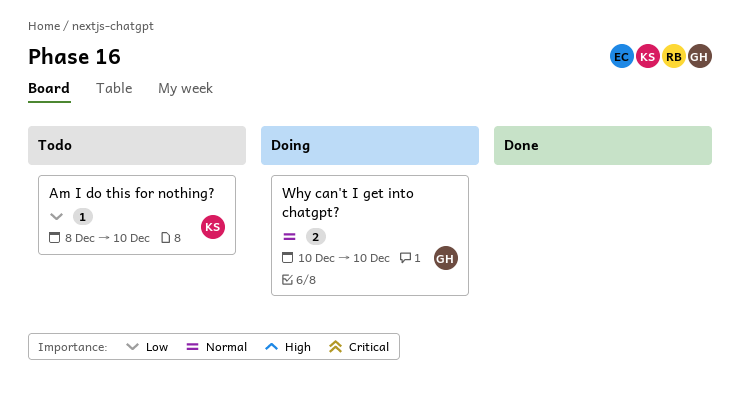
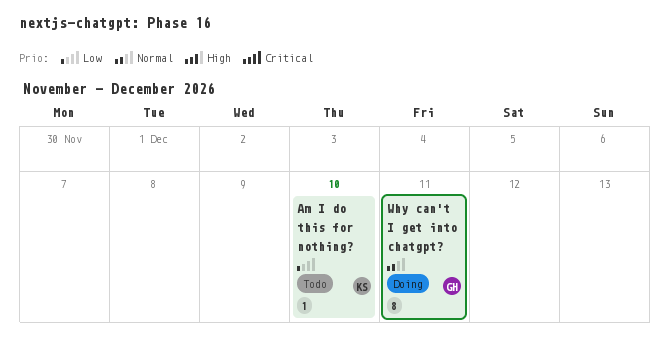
Why can't I get into chatgpt?, estimate: 2 -> 8
Why can't I get into chatgpt?, due: Dec 10 -> Dec 11

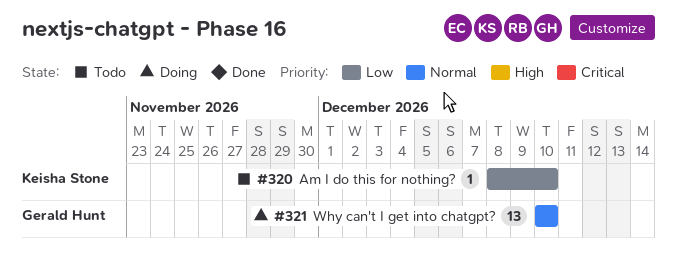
Why can't I get into chatgpt?, estimate: 8 -> 13
Why can't I get into chatgpt?, due: Dec 11 -> Dec 10

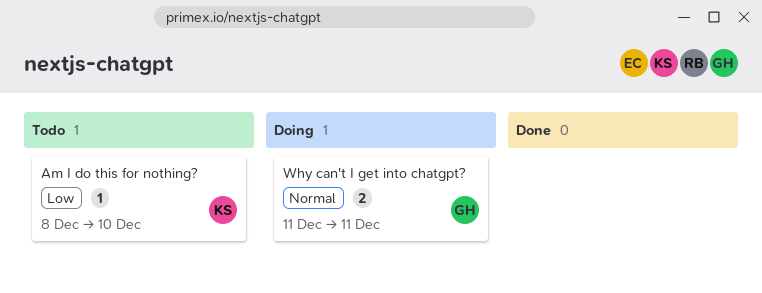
Why can't I get into chatgpt?, estimate: 13 -> 2
Why can't I get into chatgpt?, start: Dec 10 -> Dec 11
Why can't I get into chatgpt?, due: Dec 10 -> Dec 11

